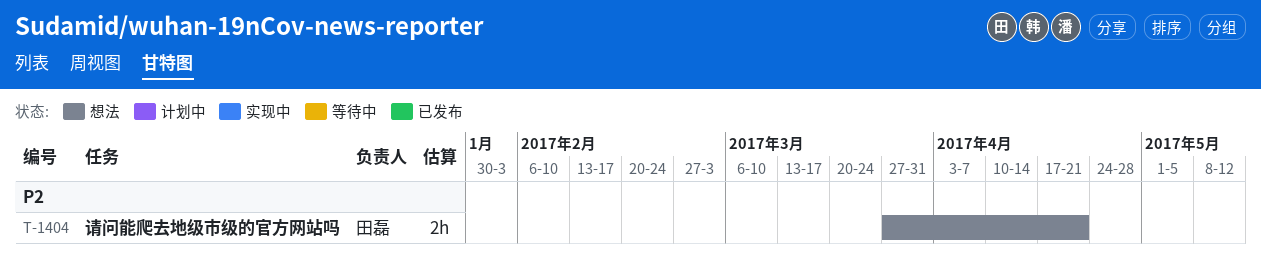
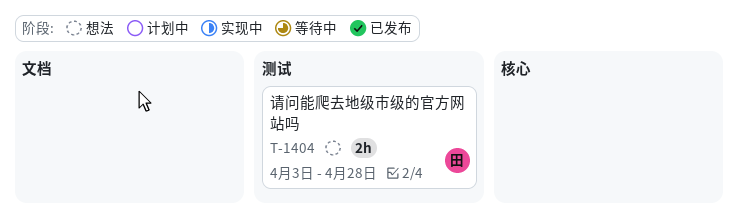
T-1404, start: Mar 27 -> Apr 3
T-1404, due: Apr 21 -> Apr 28

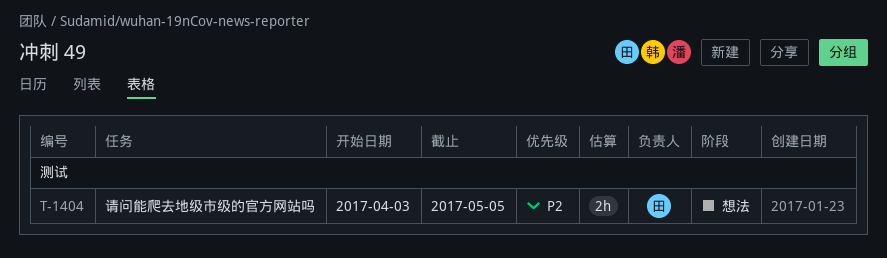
T-1404, due: Apr 28 -> May 5

